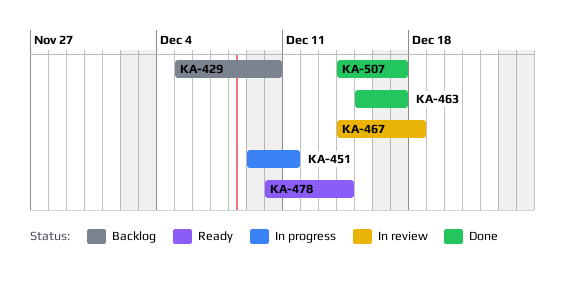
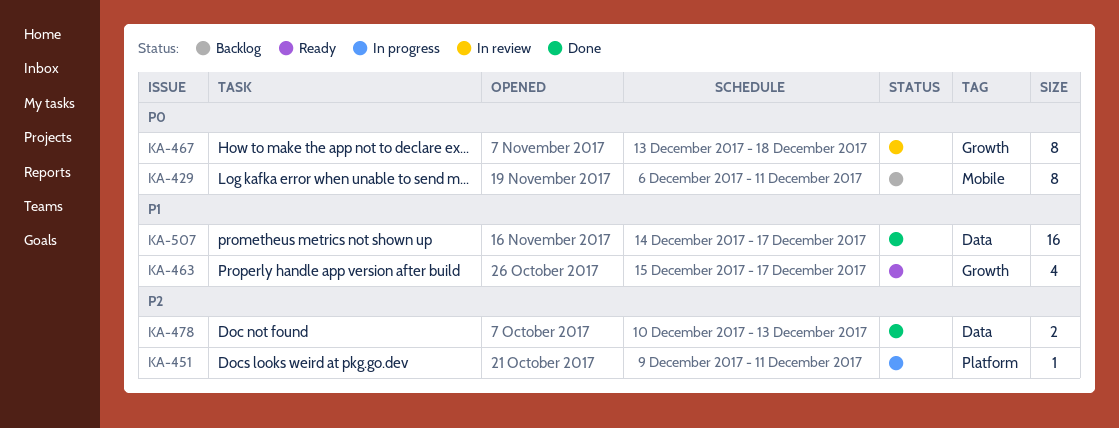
KA-429, start: Dec 5 -> Dec 6
KA-429, due: Dec 10 -> Dec 11
KA-463, status: Done -> Ready
KA-467, start: Dec 14 -> Dec 13
KA-478, status: Ready -> Done
KA-478, due: Dec 14 -> Dec 13

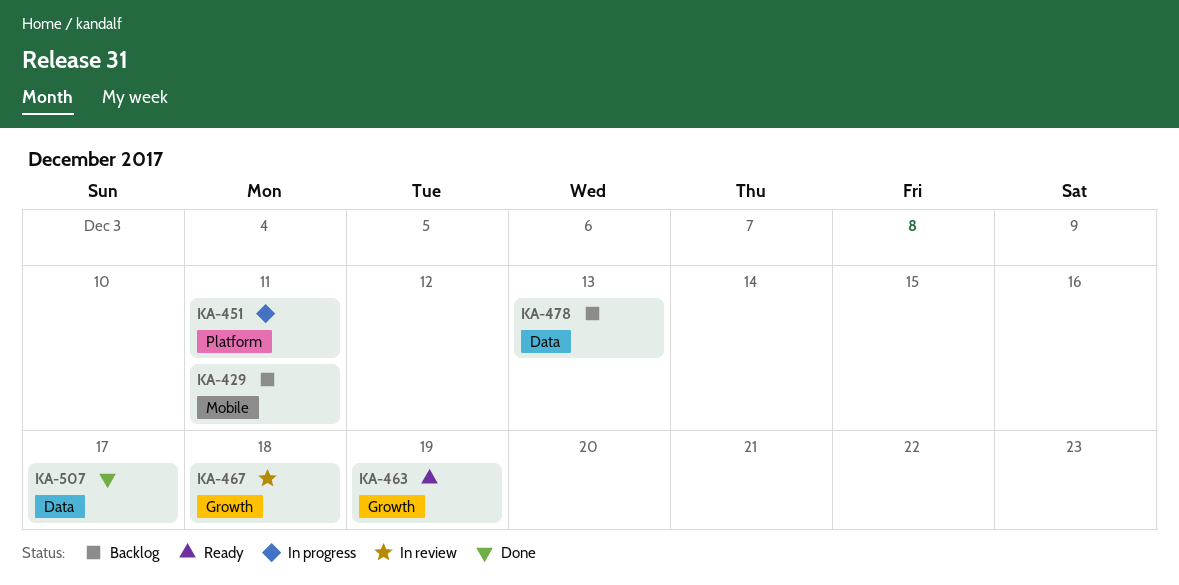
KA-463, due: Dec 17 -> Dec 19
KA-478, status: Done -> Backlog

